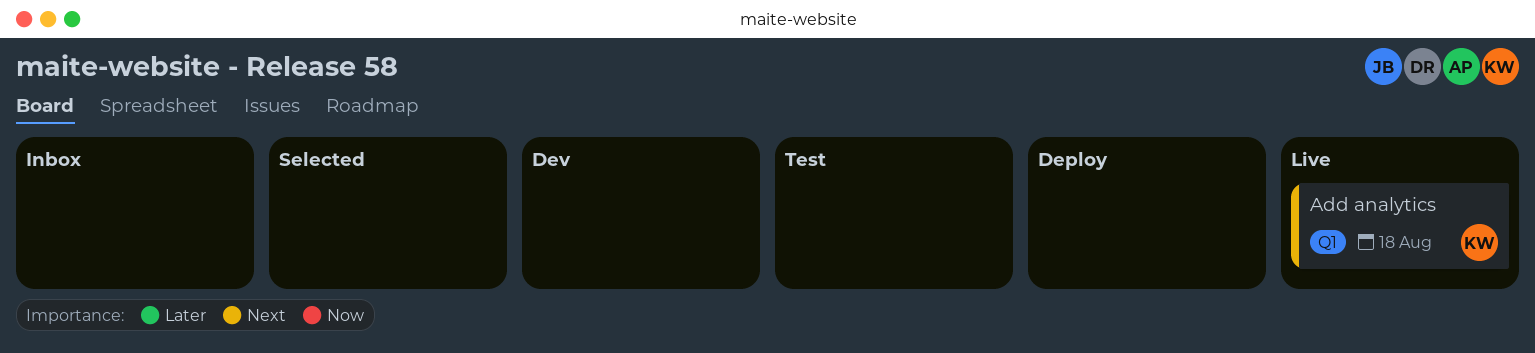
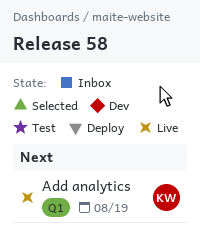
Add analytics, due: Aug 18 -> Aug 19

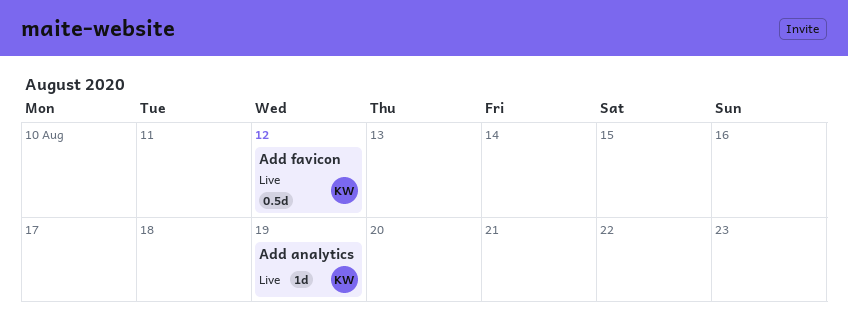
Add favicon: none -> present

